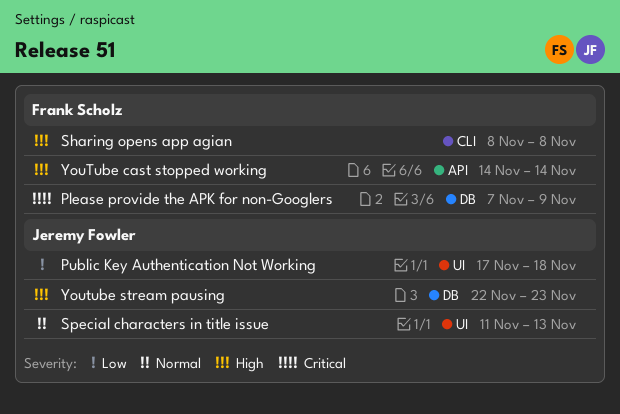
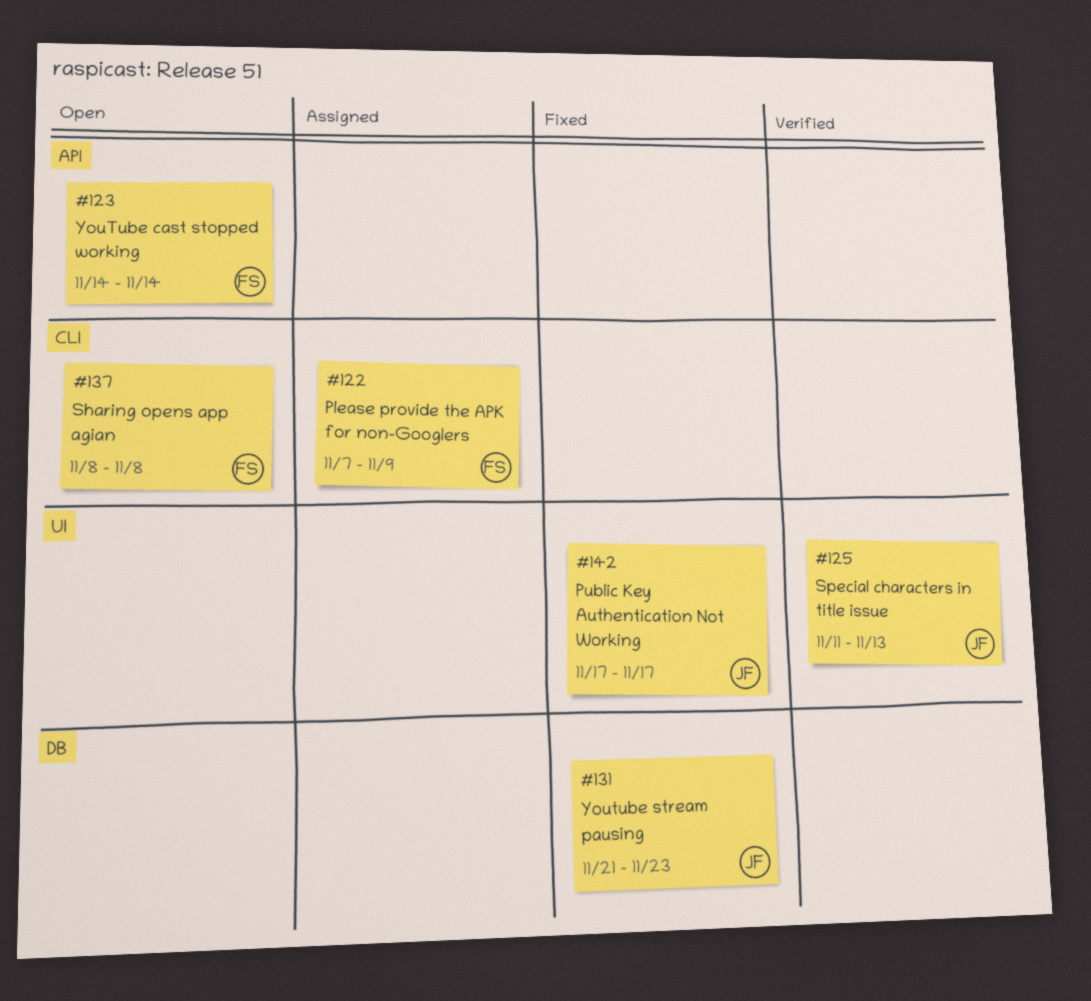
Please provide the APK for non-Googlers, label: DB -> CLI
Public Key Authentication Not Working, due: Nov 18 -> Nov 17
Youtube stream pausing, start: Nov 22 -> Nov 21

